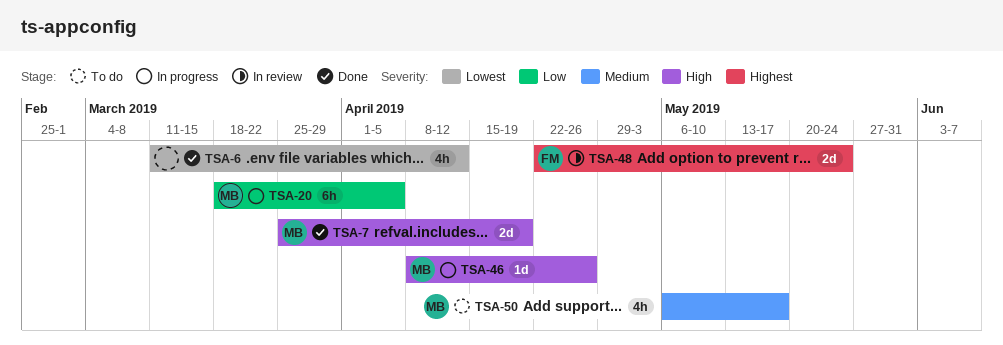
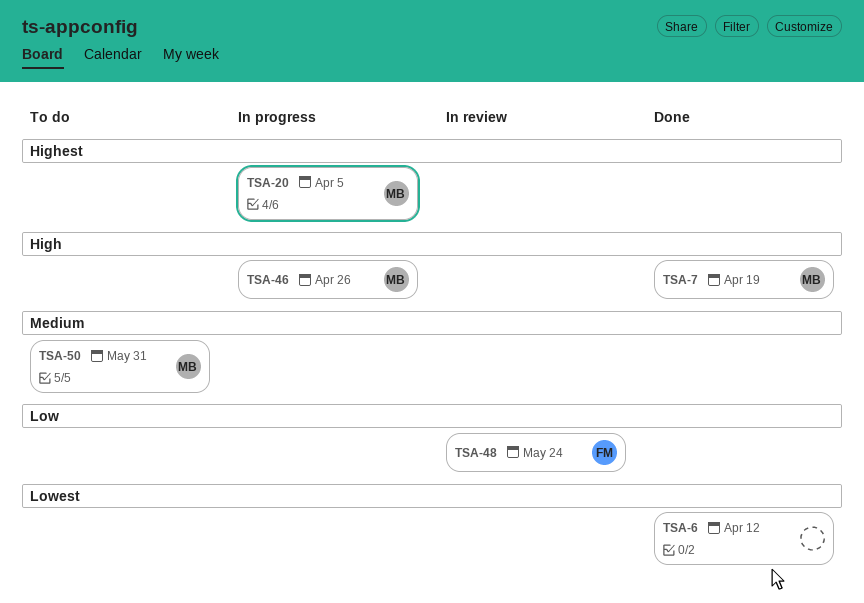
TSA-20, priority: Low -> Highest
TSA-48, priority: Highest -> Low
TSA-50, due: May 17 -> May 31

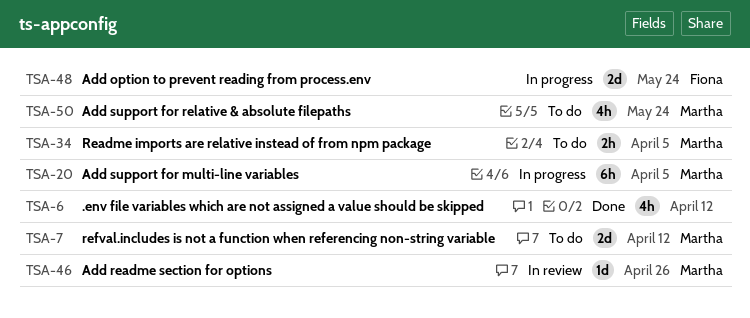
TSA-7, status: Done -> To do
TSA-7, due: Apr 19 -> Apr 12
TSA-34: none -> present
TSA-46, status: In progress -> In review
TSA-48, status: In review -> In progress
TSA-50, due: May 31 -> May 24

